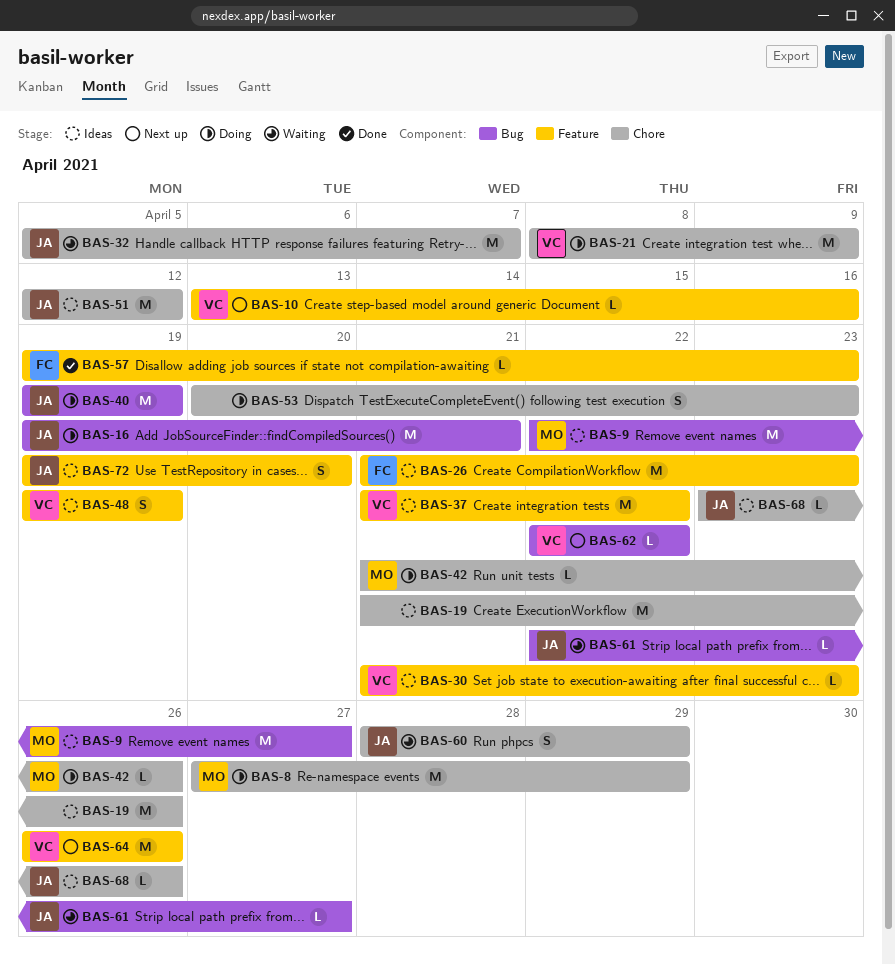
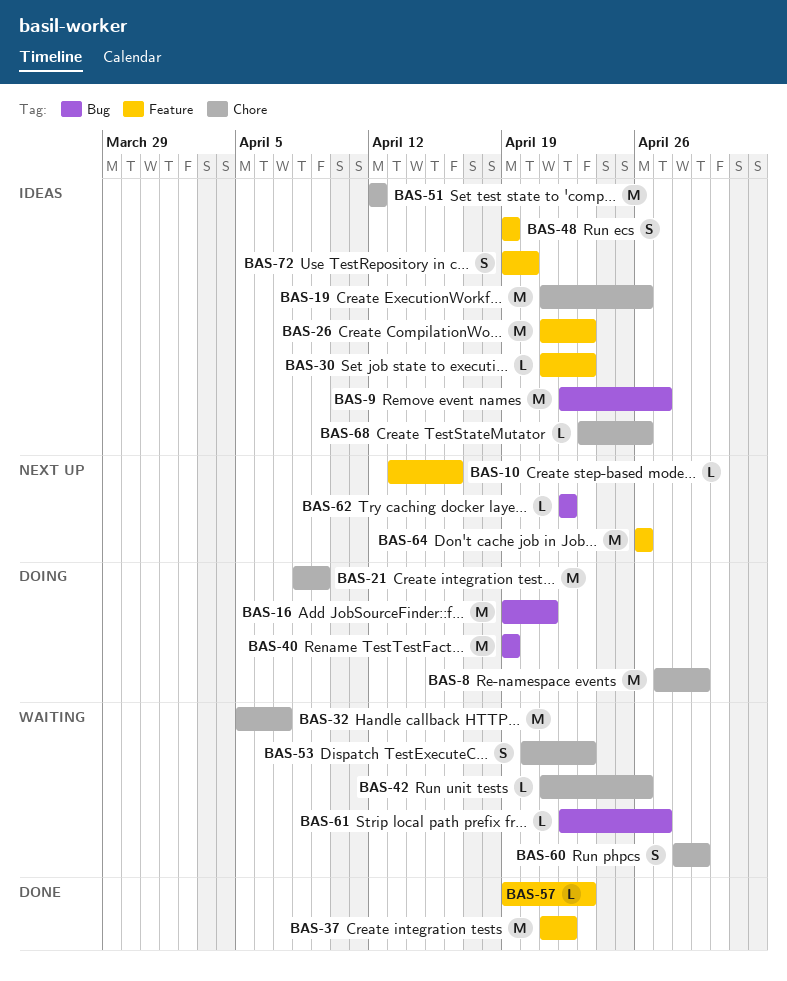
BAS-37, status: Ideas -> Done
BAS-42, status: Doing -> Waiting
BAS-53, status: Doing -> Waiting

